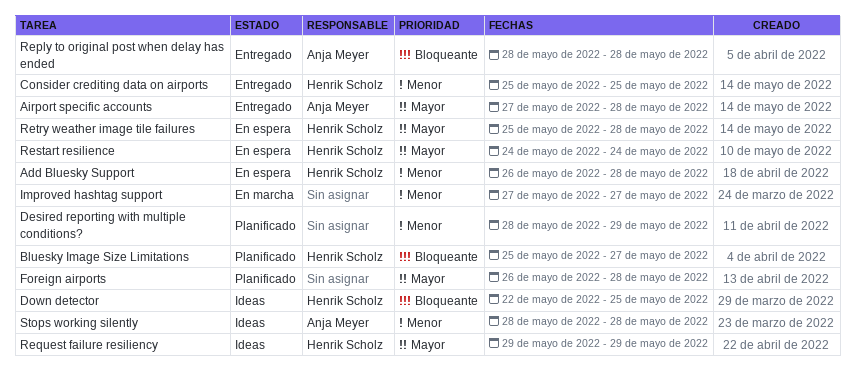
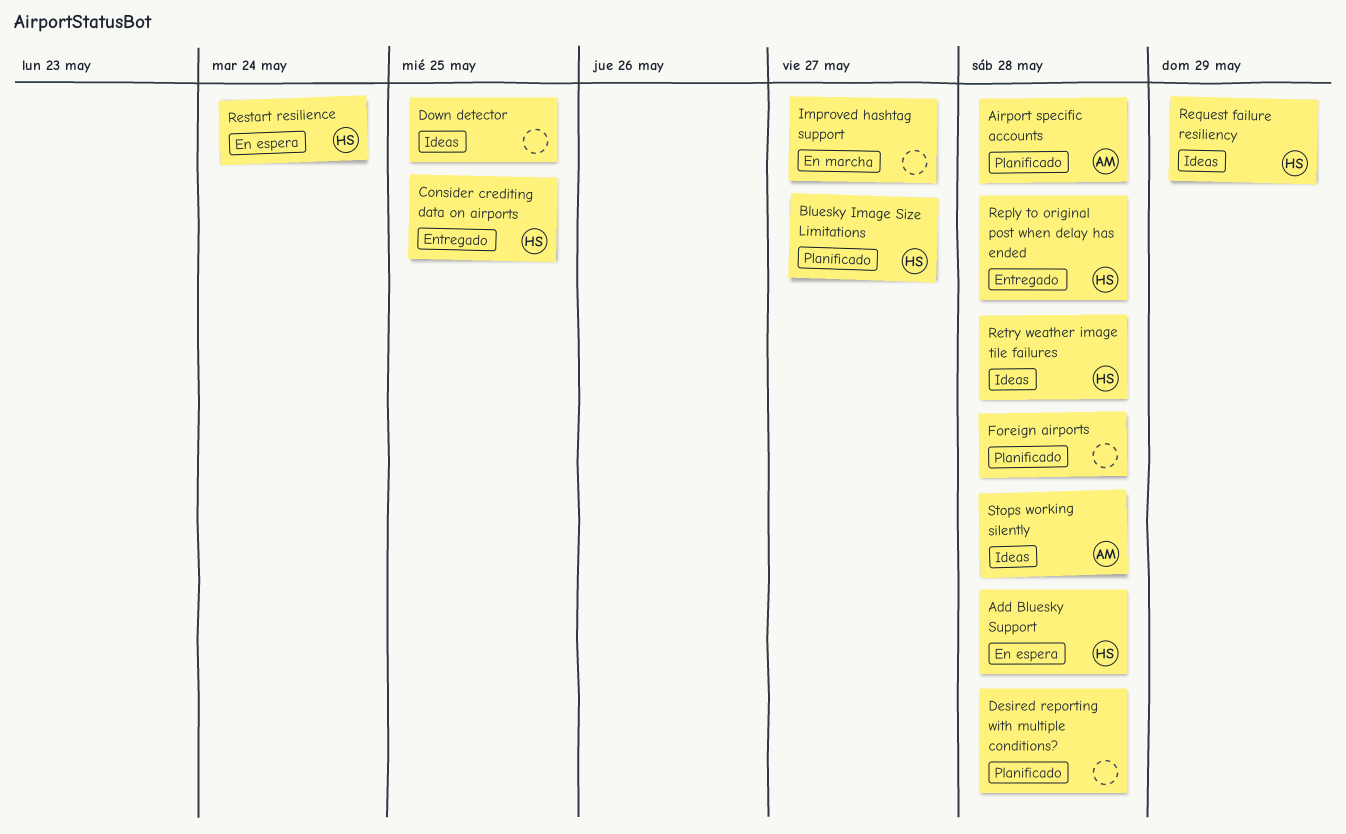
Airport specific accounts, status: Entregado -> Planificado
Desired reporting with multiple conditions?, due: May 29 -> May 28
Down detector, owner: Henrik Scholz -> none
Reply to original post when delay has ended, owner: Anja Meyer -> Henrik Scholz
Retry weather image tile failures, status: En espera -> Ideas

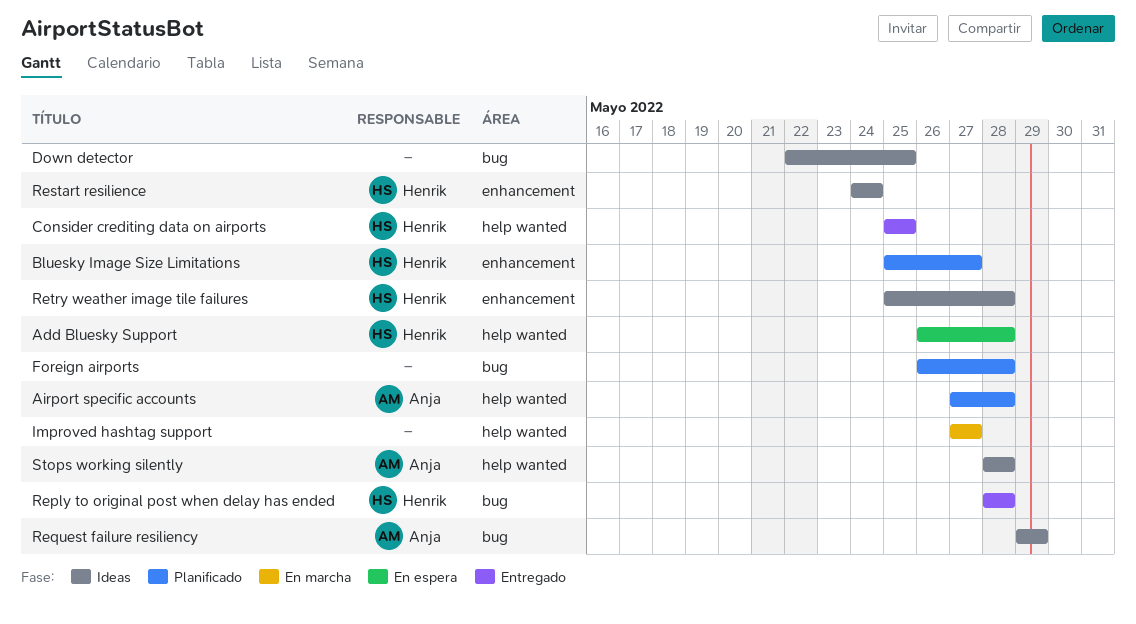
Desired reporting with multiple conditions?: present -> none
Request failure resiliency, owner: Henrik -> Anja
Restart resilience, status: En espera -> Ideas

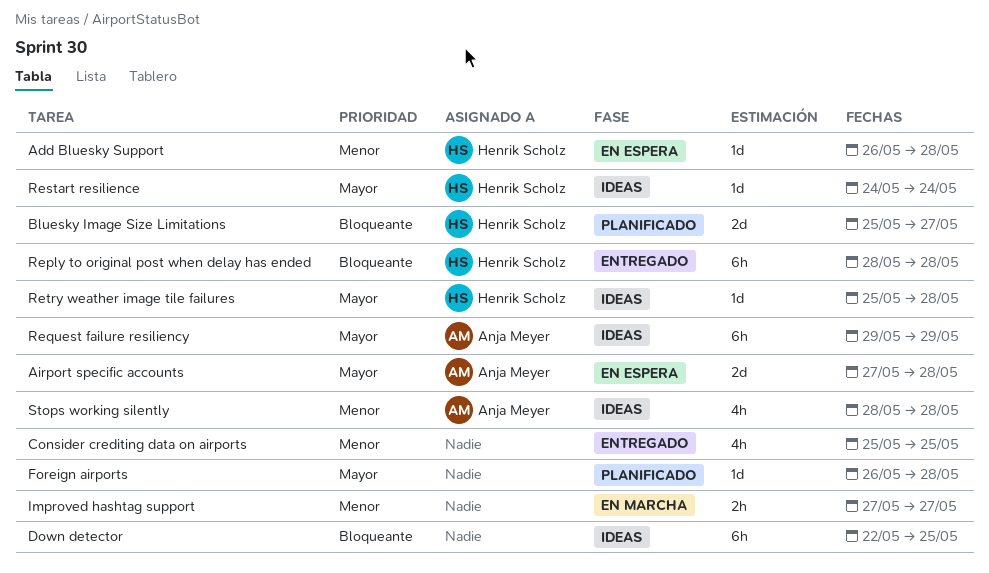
Airport specific accounts, status: Planificado -> En espera
Consider crediting data on airports, owner: Henrik Scholz -> none

